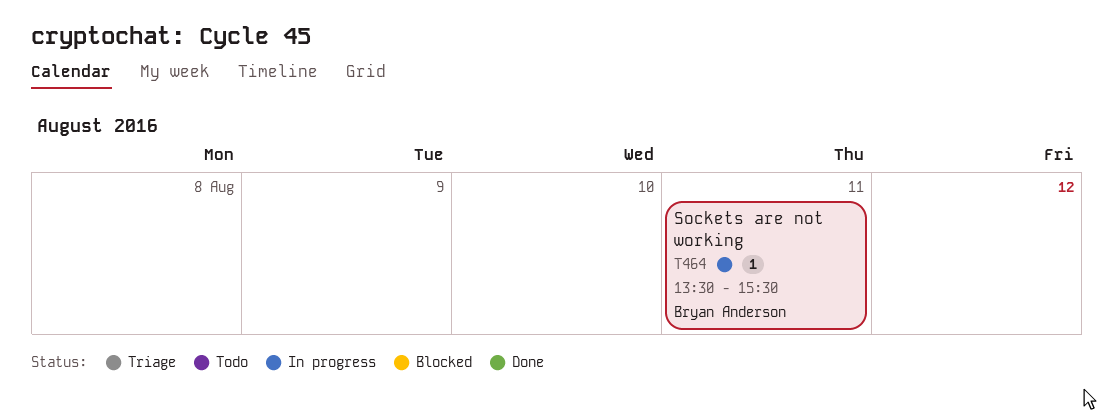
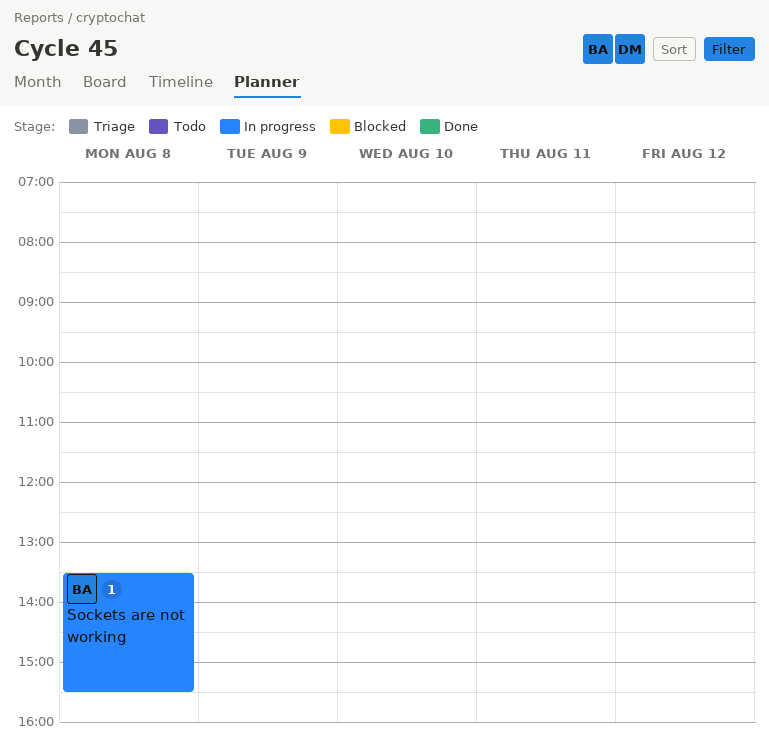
Sockets are not working, day: Aug 11 -> Aug 8

